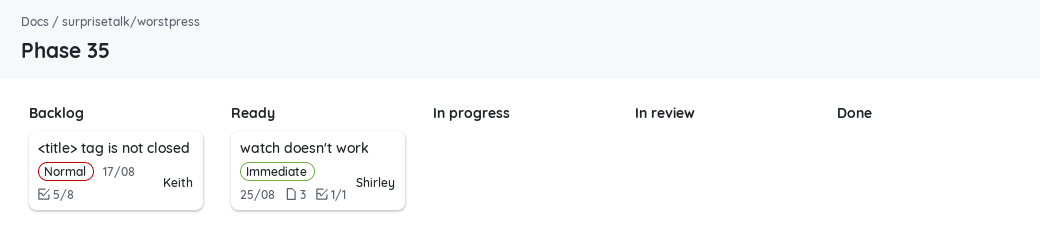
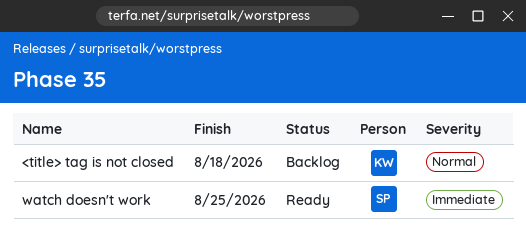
<title> tag is not closed, due: Aug 17 -> Aug 18

